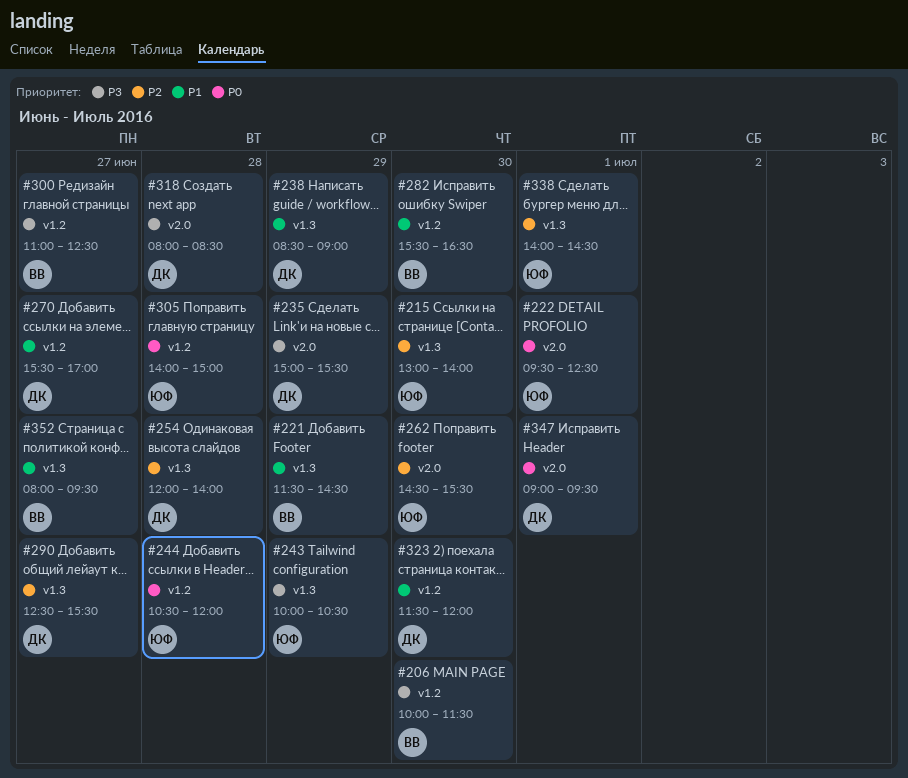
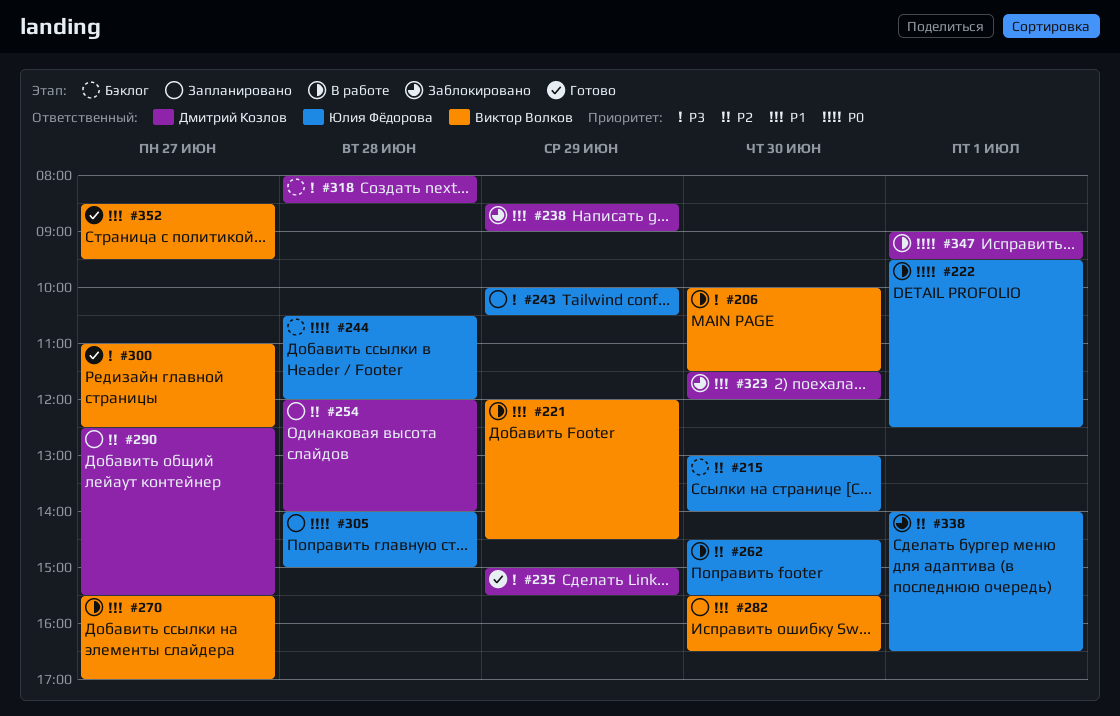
#221, begins: 11:30 -> 12:00
#270, owner: Дмитрий Козлов -> Виктор Волков
#338, ends: 14:30 -> 16:30
#352, begins: 08:00 -> 08:30

